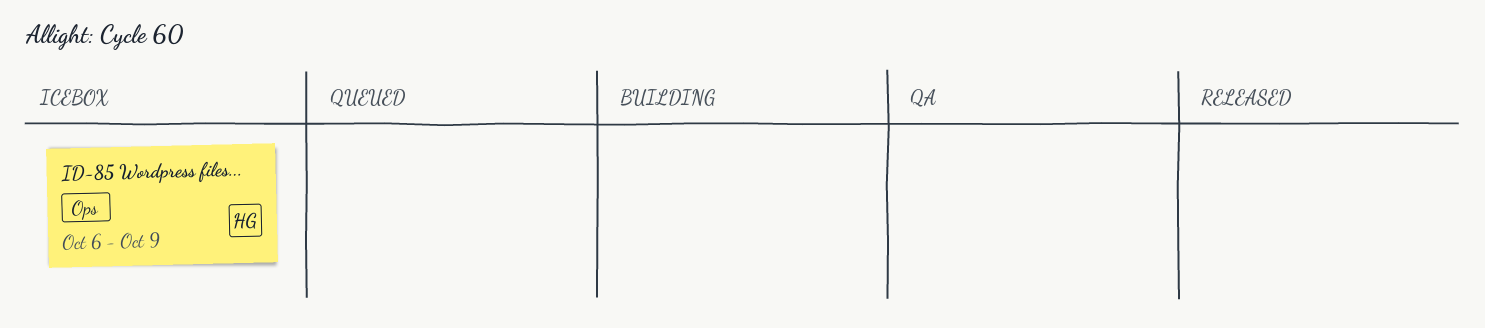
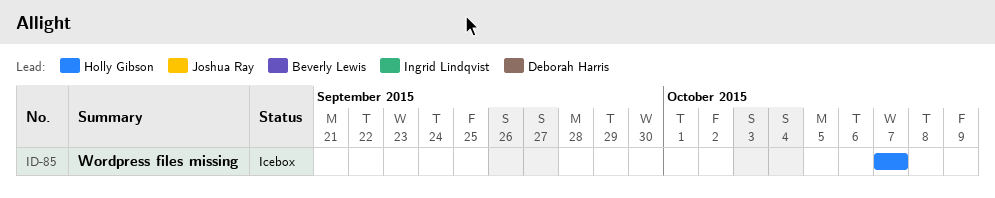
ID-85, start: Oct 6 -> Oct 7
ID-85, due: Oct 9 -> Oct 7

